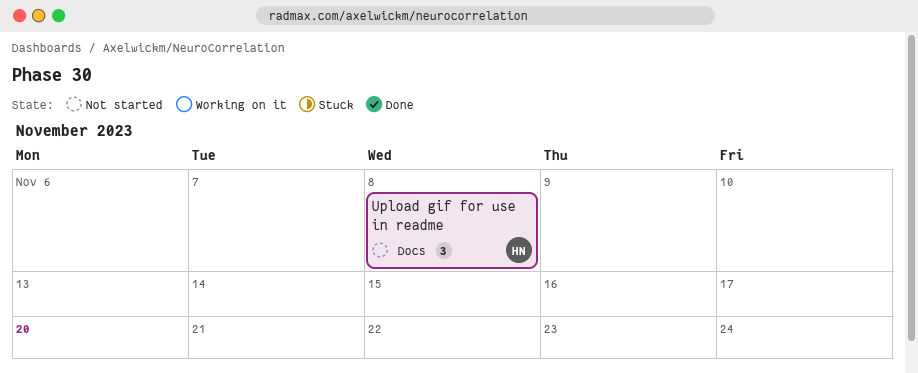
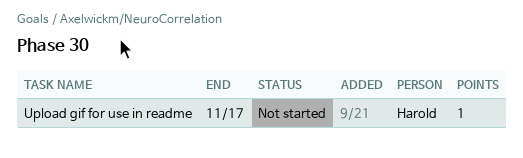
Upload gif for use in readme, estimate: 3 -> 1
Upload gif for use in readme, due: Nov 8 -> Nov 17

